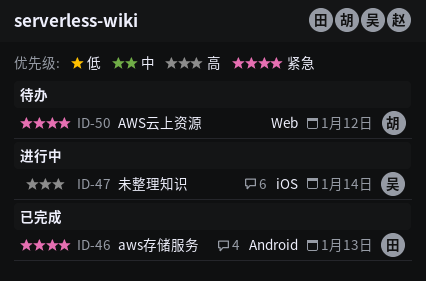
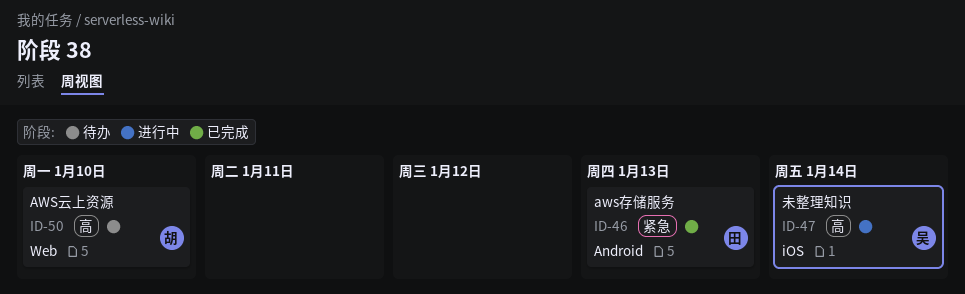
ID-50, priority: 紧急 -> 高
ID-50, due: Jan 12 -> Jan 10

